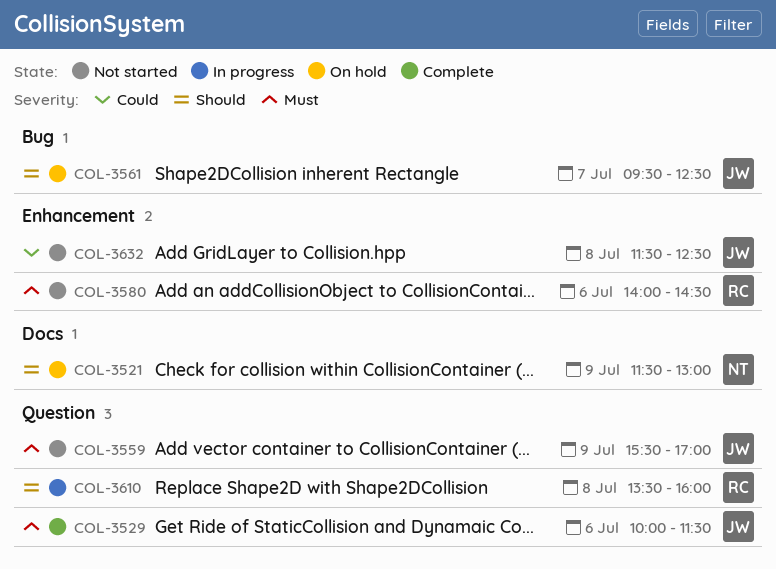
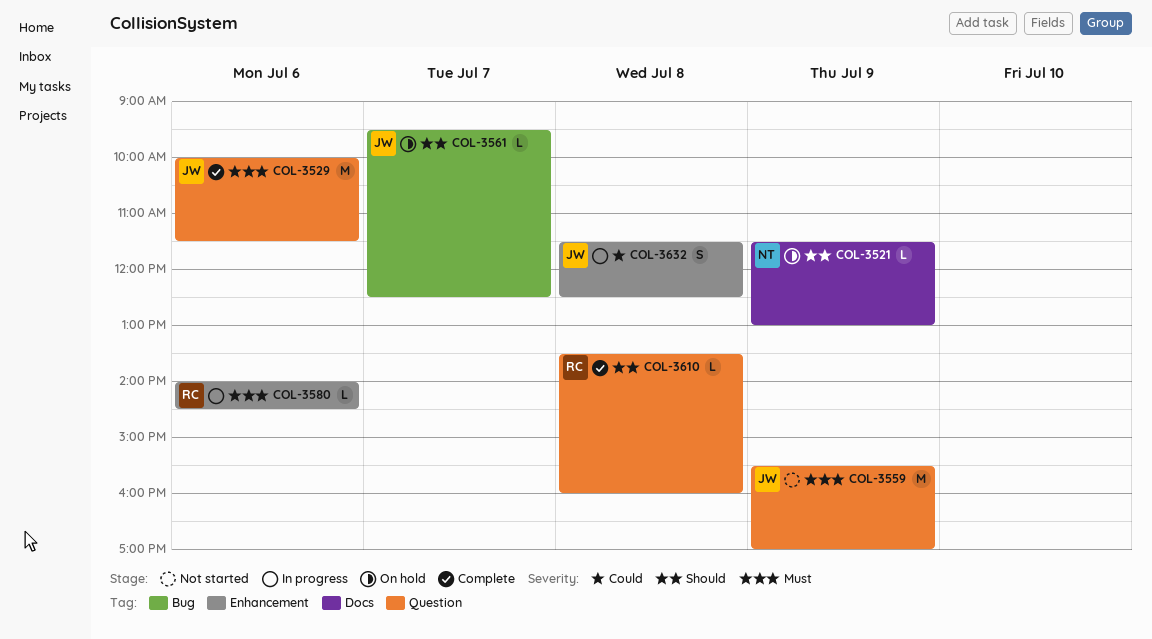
COL-3580, status: Not started -> In progress
COL-3610, status: In progress -> Complete
COL-3632, status: Not started -> In progress

